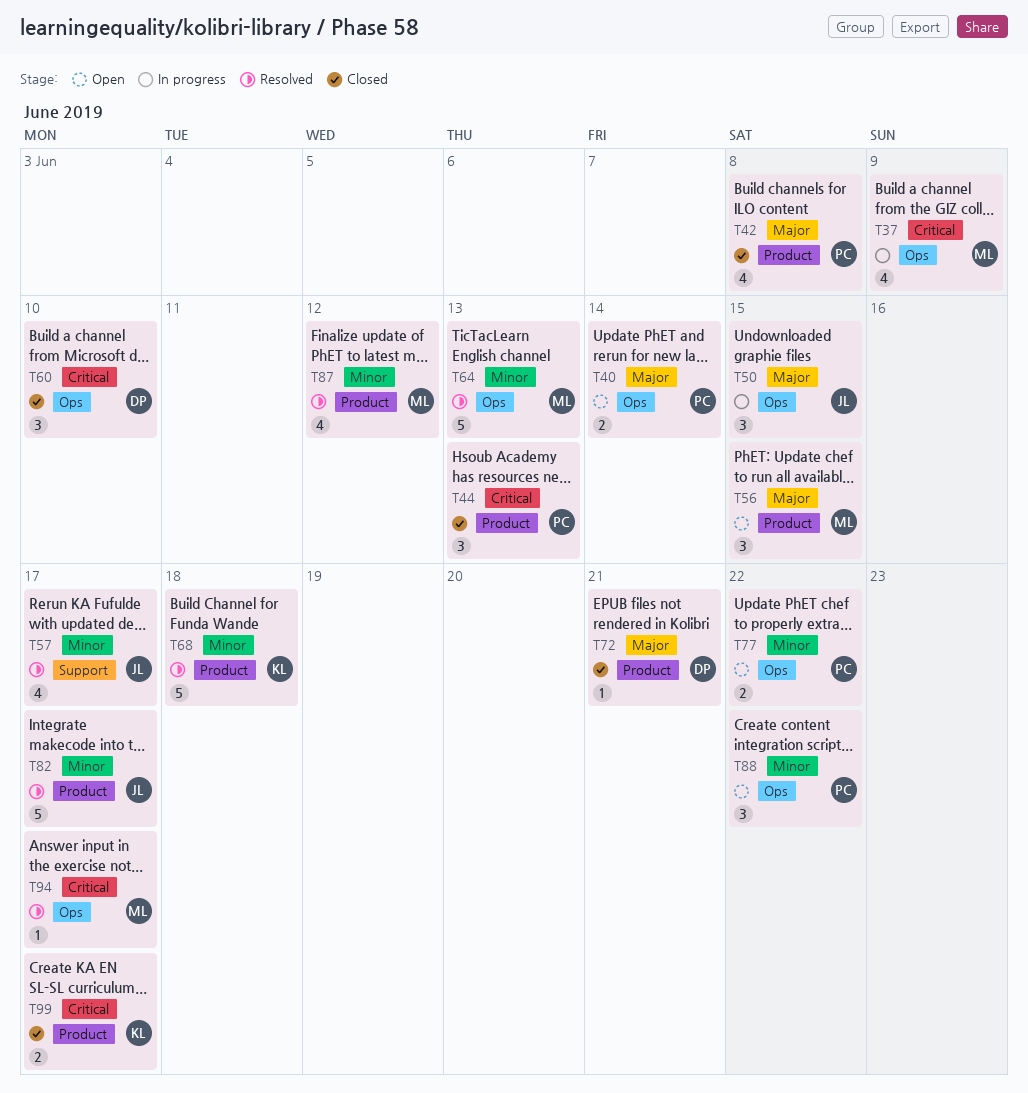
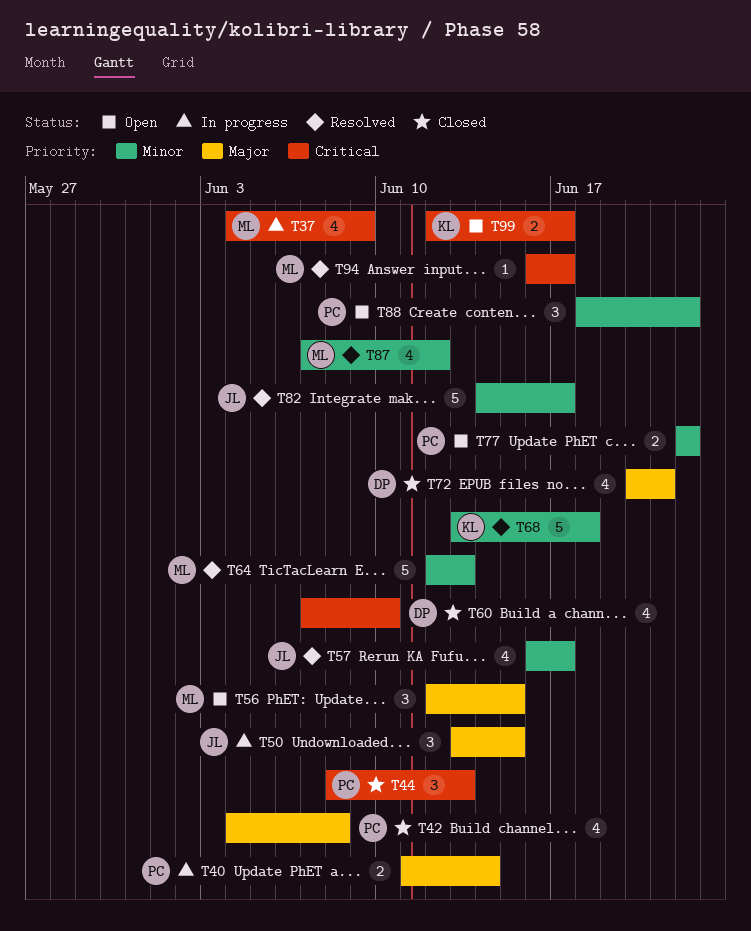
T40, status: Open -> In progress
T60, estimate: 3 -> 4
T72, estimate: 1 -> 4
T99, status: Closed -> Open

